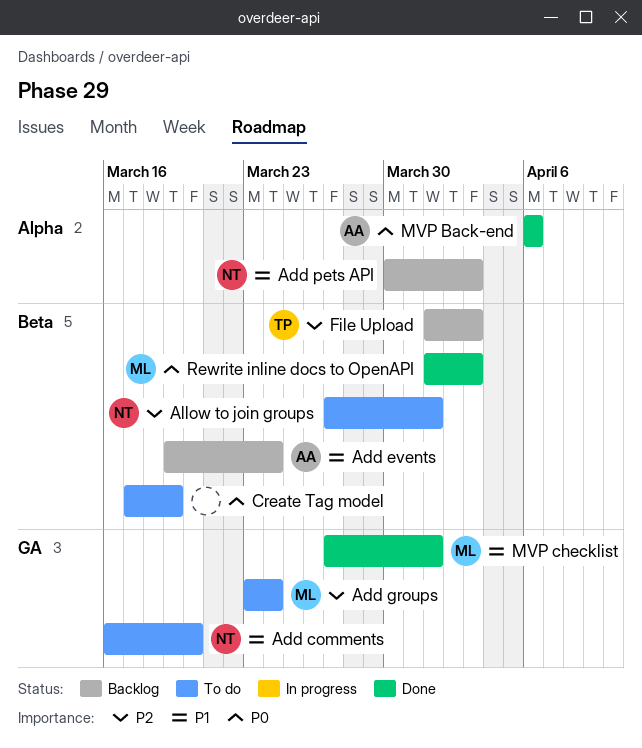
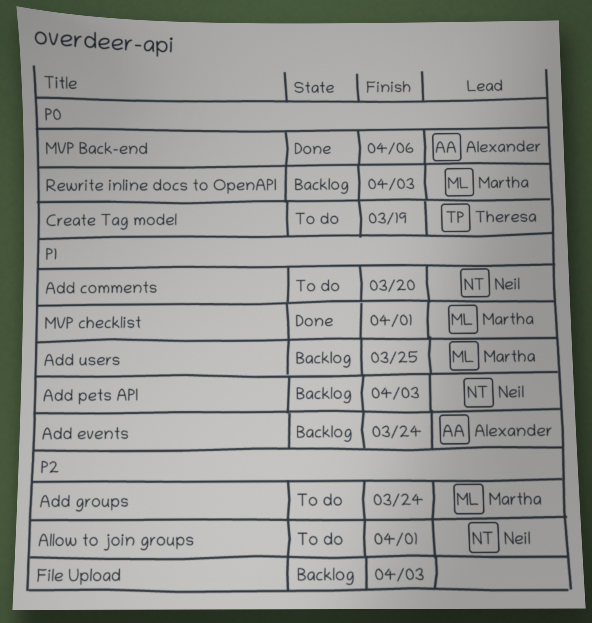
Add users: none -> present
Create Tag model, owner: none -> Theresa
File Upload, owner: Theresa -> none
Rewrite inline docs to OpenAPI, status: Done -> Backlog

